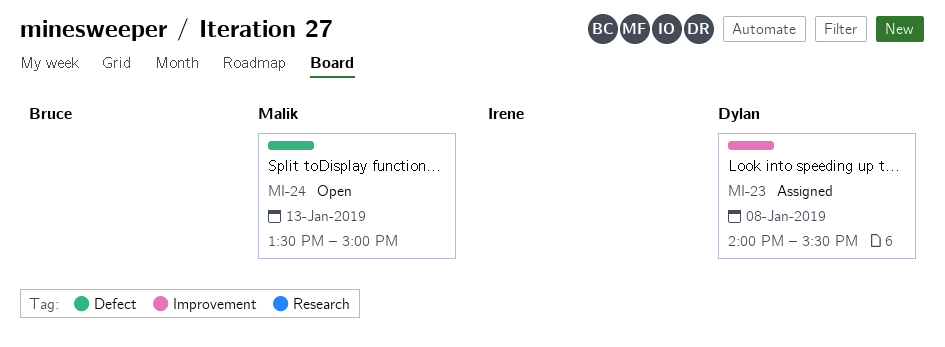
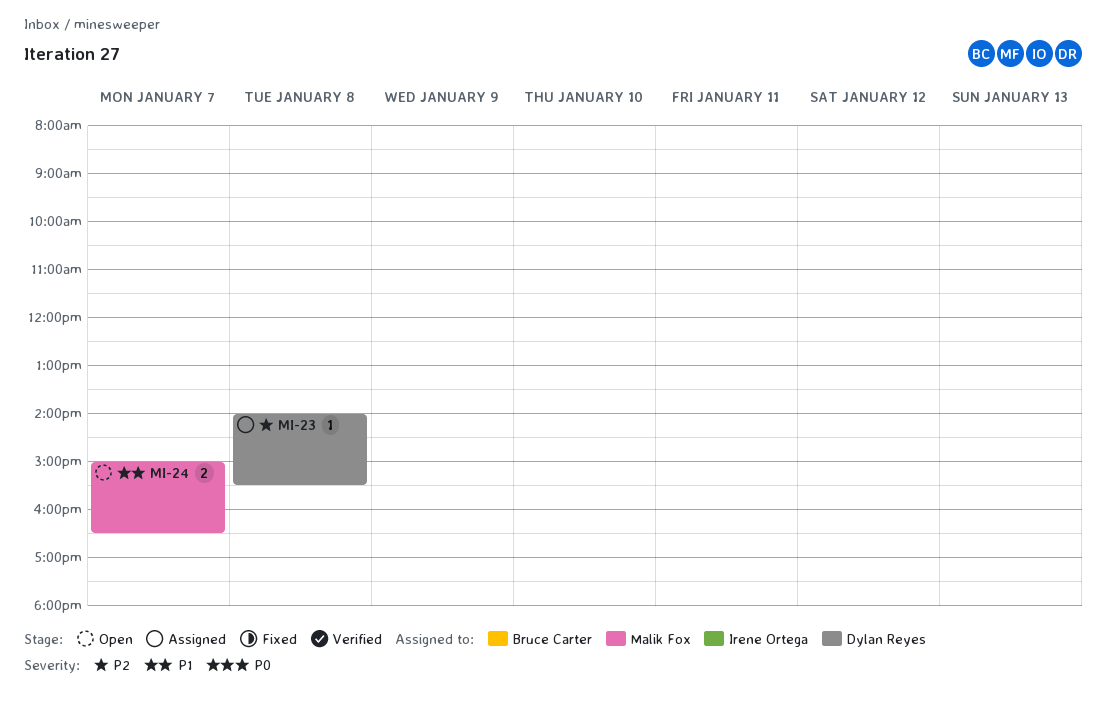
MI-24, day: Jan 13 -> Jan 7
MI-24, begins: 13:30 -> 15:00
MI-24, ends: 15:00 -> 16:30

